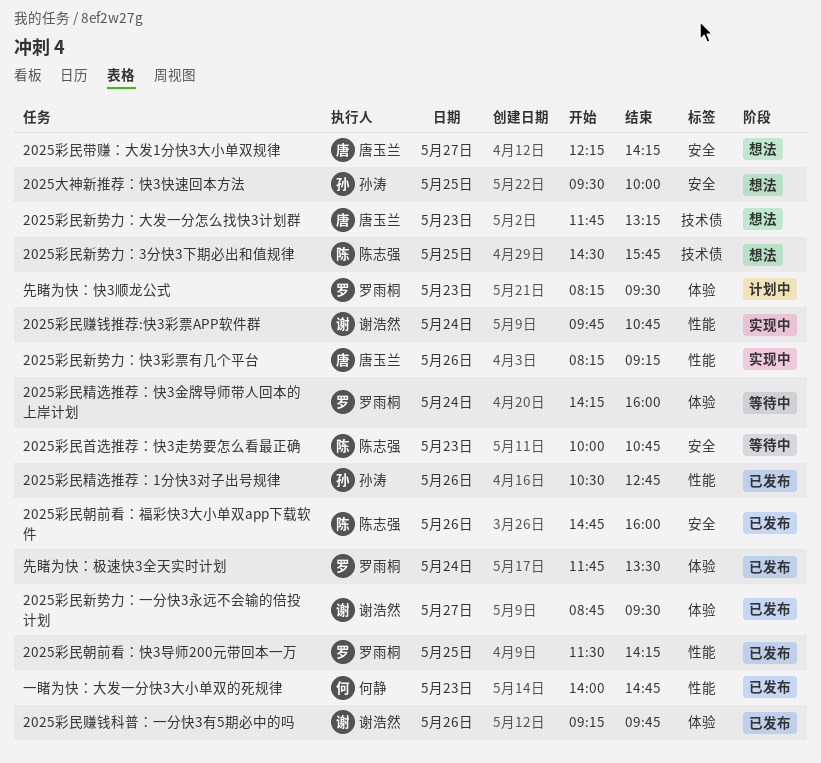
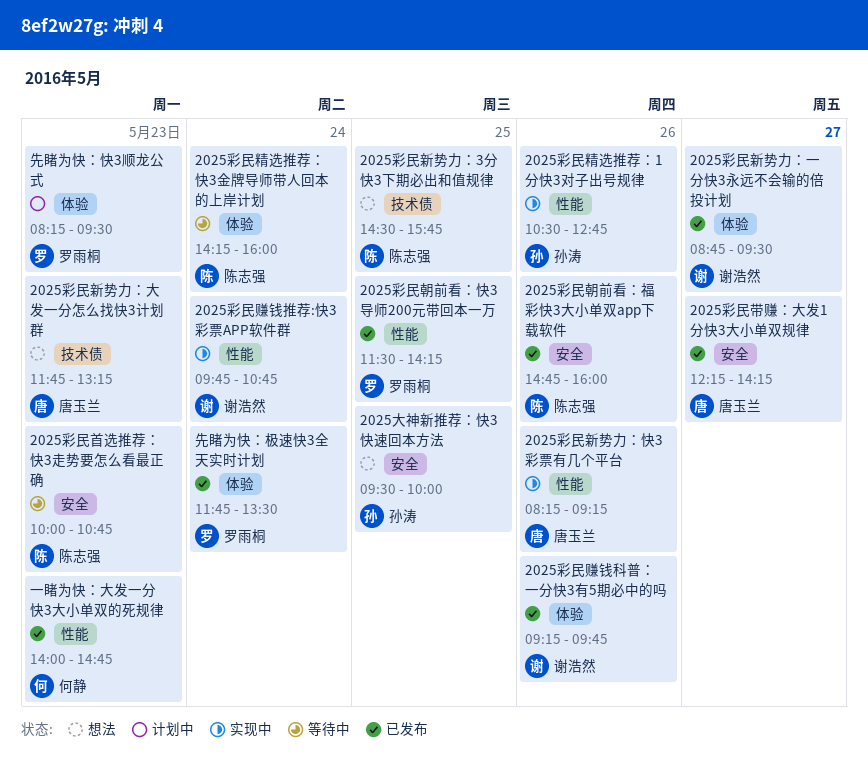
2025彩民带赚：大发1分快3大小单双规律, status: 想法 -> 已发布
2025彩民精选推荐：1分快3对子出号规律, status: 已发布 -> 实现中
2025彩民精选推荐：快3金牌导师带人回本的上岸计划, owner: 罗雨桐 -> 陈志强

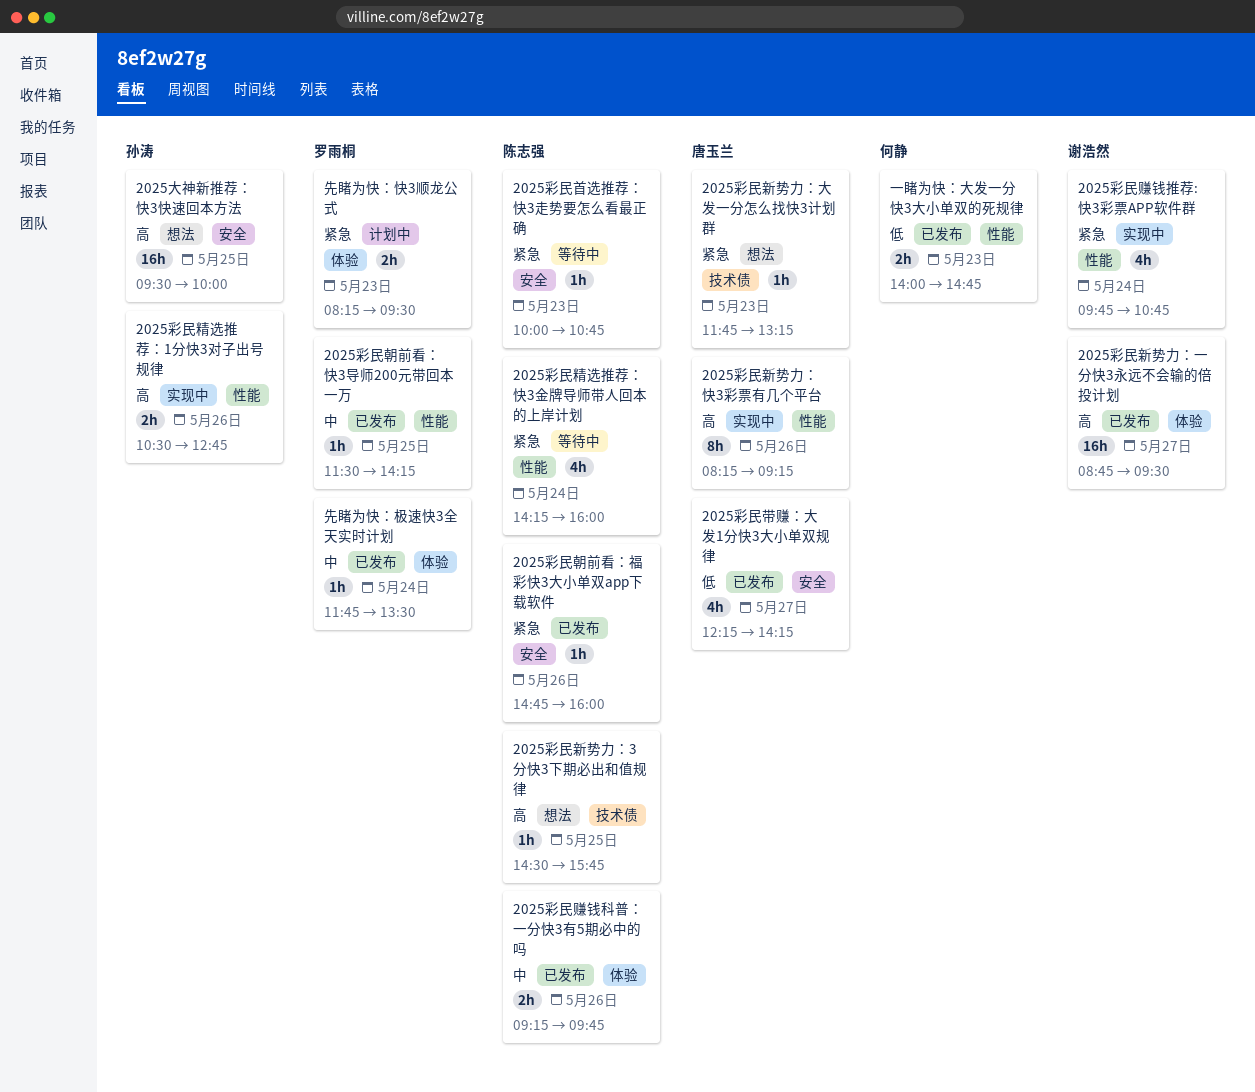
2025彩民精选推荐：快3金牌导师带人回本的上岸计划, label: 体验 -> 性能
2025彩民赚钱科普：一分快3有5期必中的吗, owner: 谢浩然 -> 陈志强

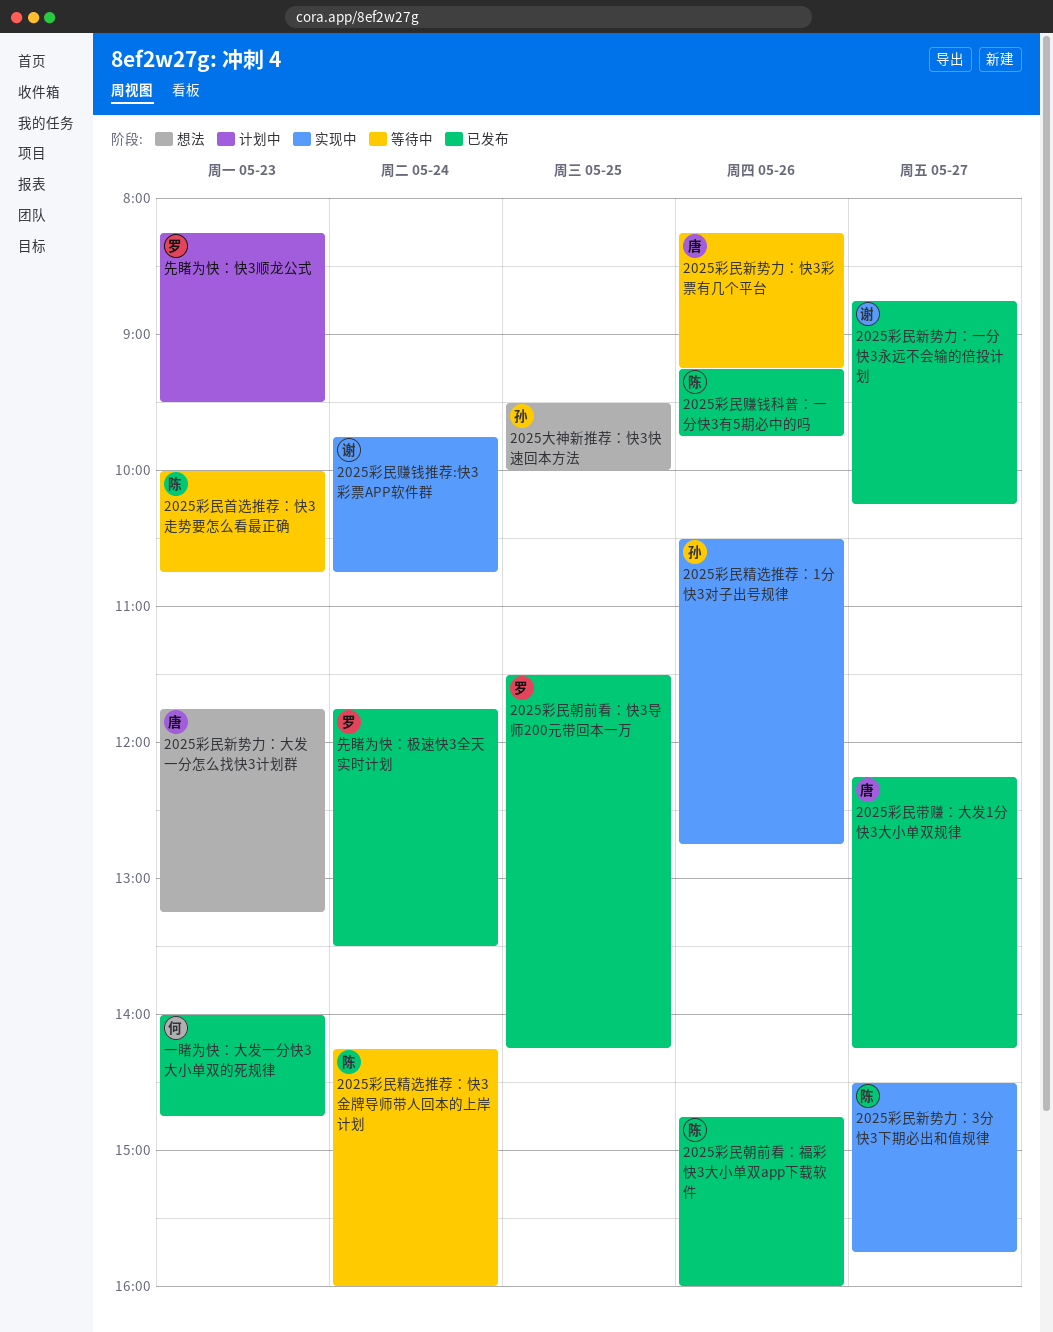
2025彩民新势力：3分快3下期必出和值规律, status: 想法 -> 实现中
2025彩民新势力：3分快3下期必出和值规律, day: May 25 -> May 27
2025彩民新势力：一分快3永远不会输的倍投计划, ends: 09:30 -> 10:15
2025彩民新势力：快3彩票有几个平台, status: 实现中 -> 等待中

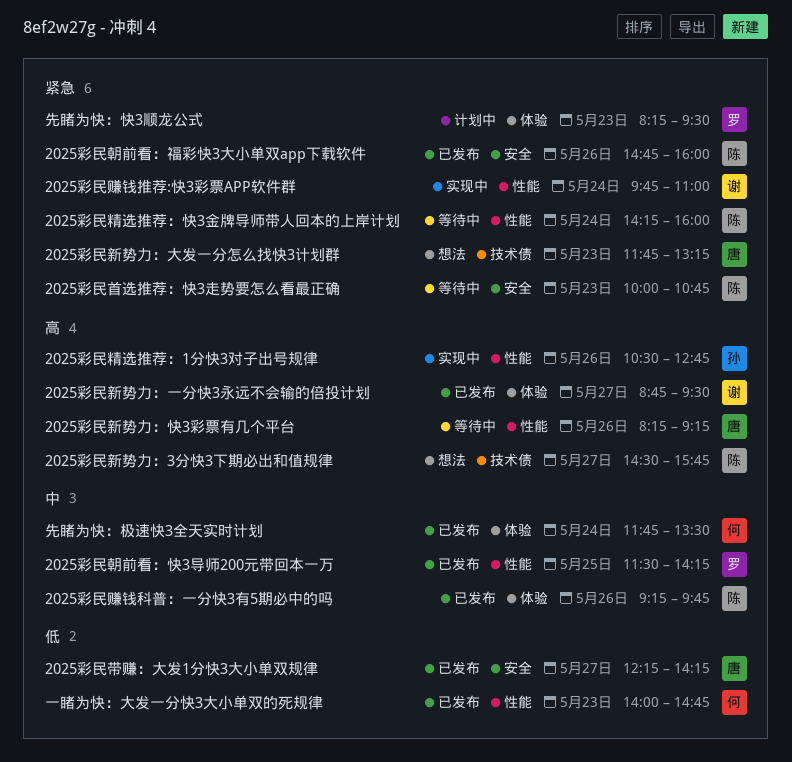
2025大神新推荐：快3快速回本方法: present -> none
2025彩民新势力：3分快3下期必出和值规律, status: 实现中 -> 想法
2025彩民新势力：一分快3永远不会输的倍投计划, ends: 10:15 -> 09:30
2025彩民赚钱推荐:快3彩票APP软件群, ends: 10:45 -> 11:00
先睹为快：极速快3全天实时计划, owner: 罗 -> 何

